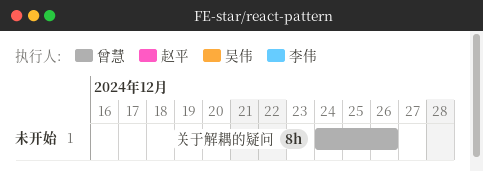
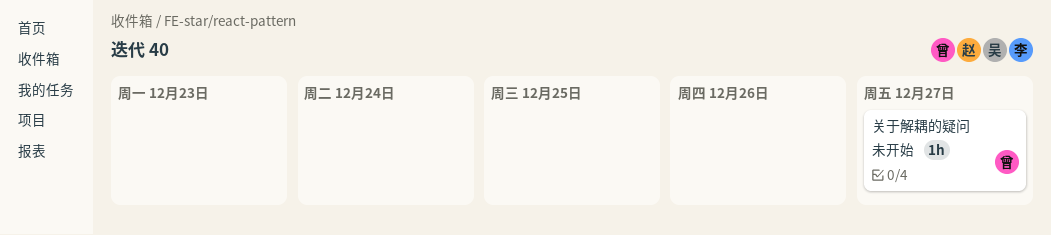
关于解耦的疑问, estimate: 8h -> 1h
关于解耦的疑问, due: Dec 26 -> Dec 27

